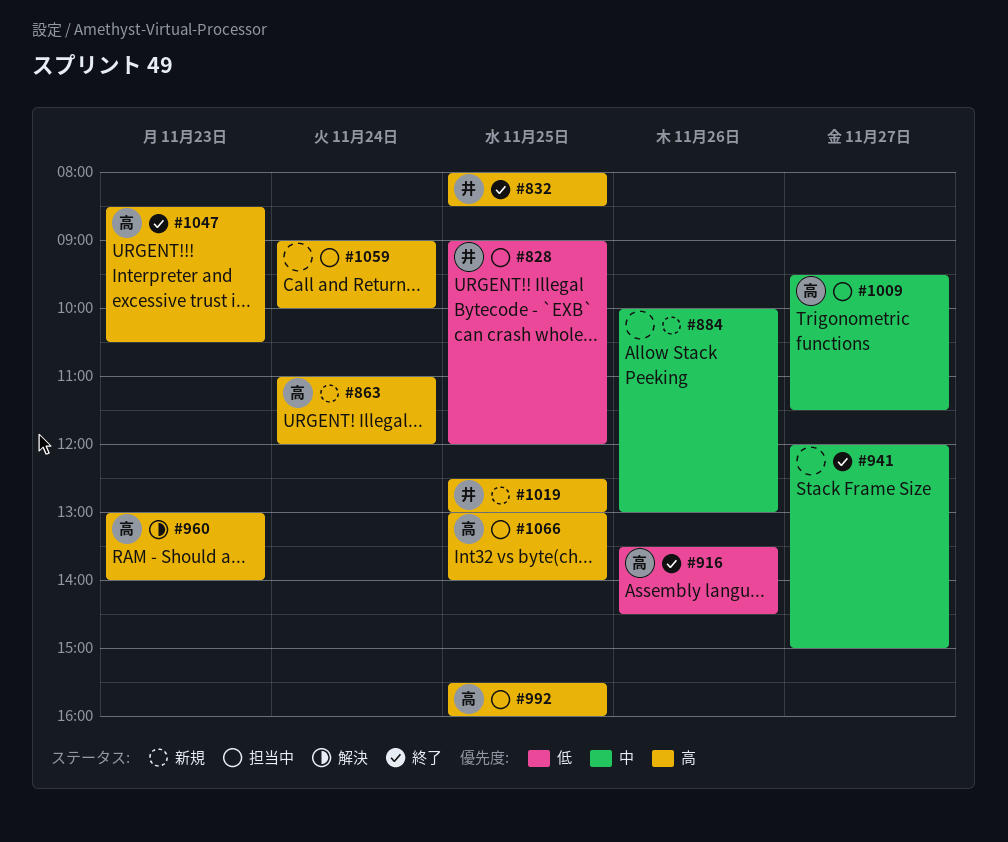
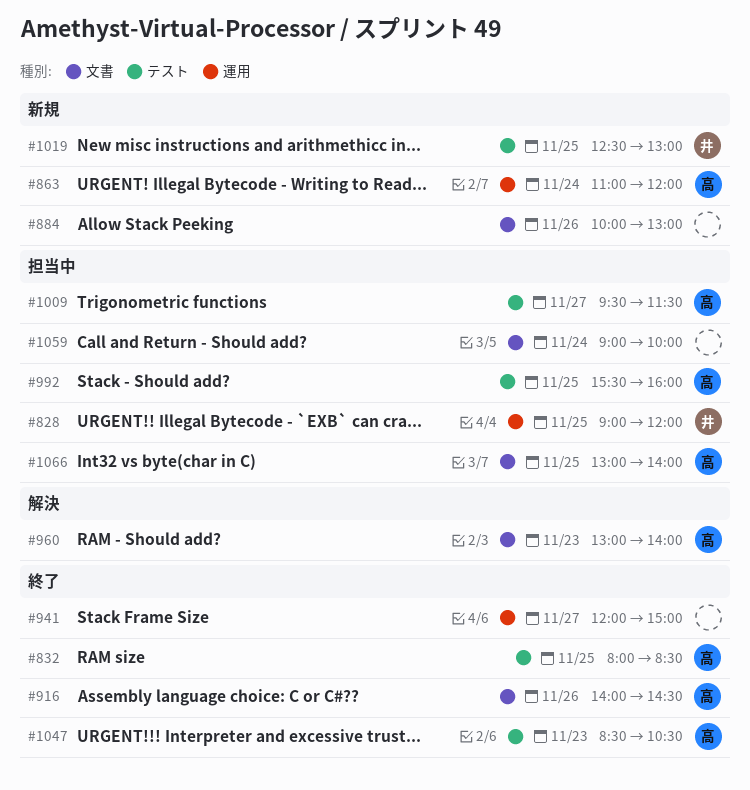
#832, owner: 井 -> 高
#916, begins: 13:30 -> 14:00

